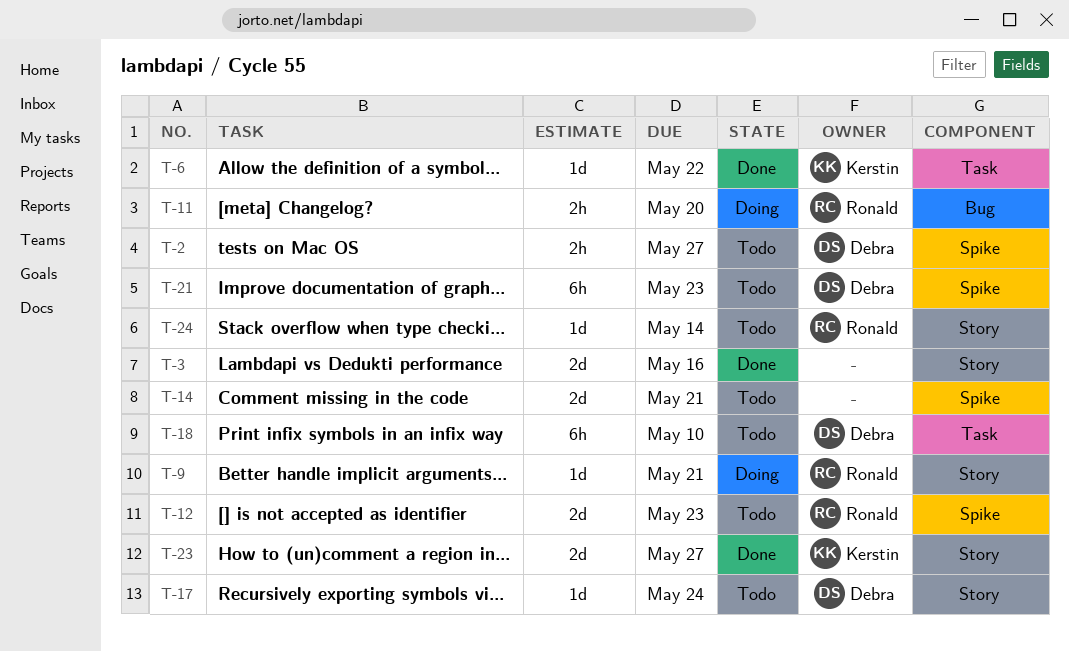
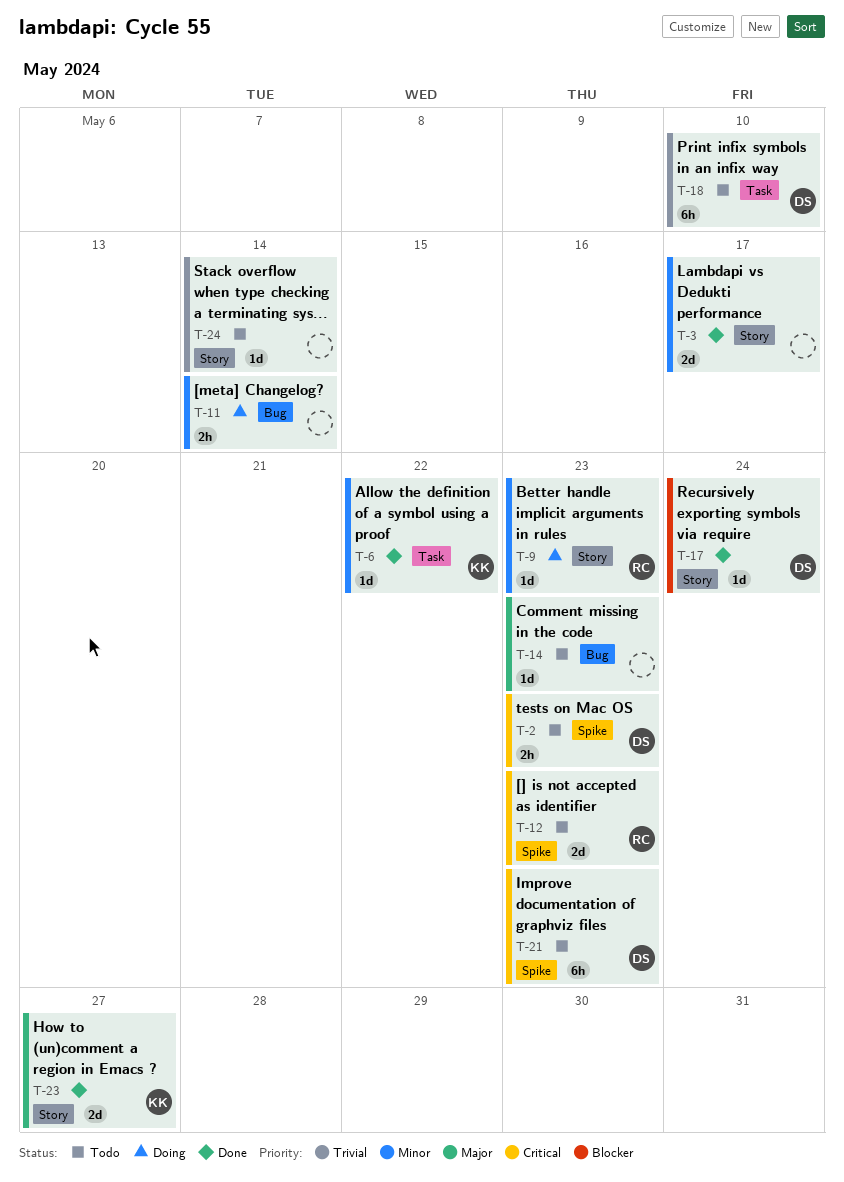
T-2, due: May 27 -> May 23
T-3, due: May 16 -> May 17
T-9, due: May 21 -> May 23
T-11, owner: Ronald -> none
T-11, due: May 20 -> May 14
T-14, label: Spike -> Bug
T-14, estimate: 2d -> 1d
T-14, due: May 21 -> May 23
T-17, status: Todo -> Done
T-24, owner: Ronald -> none

